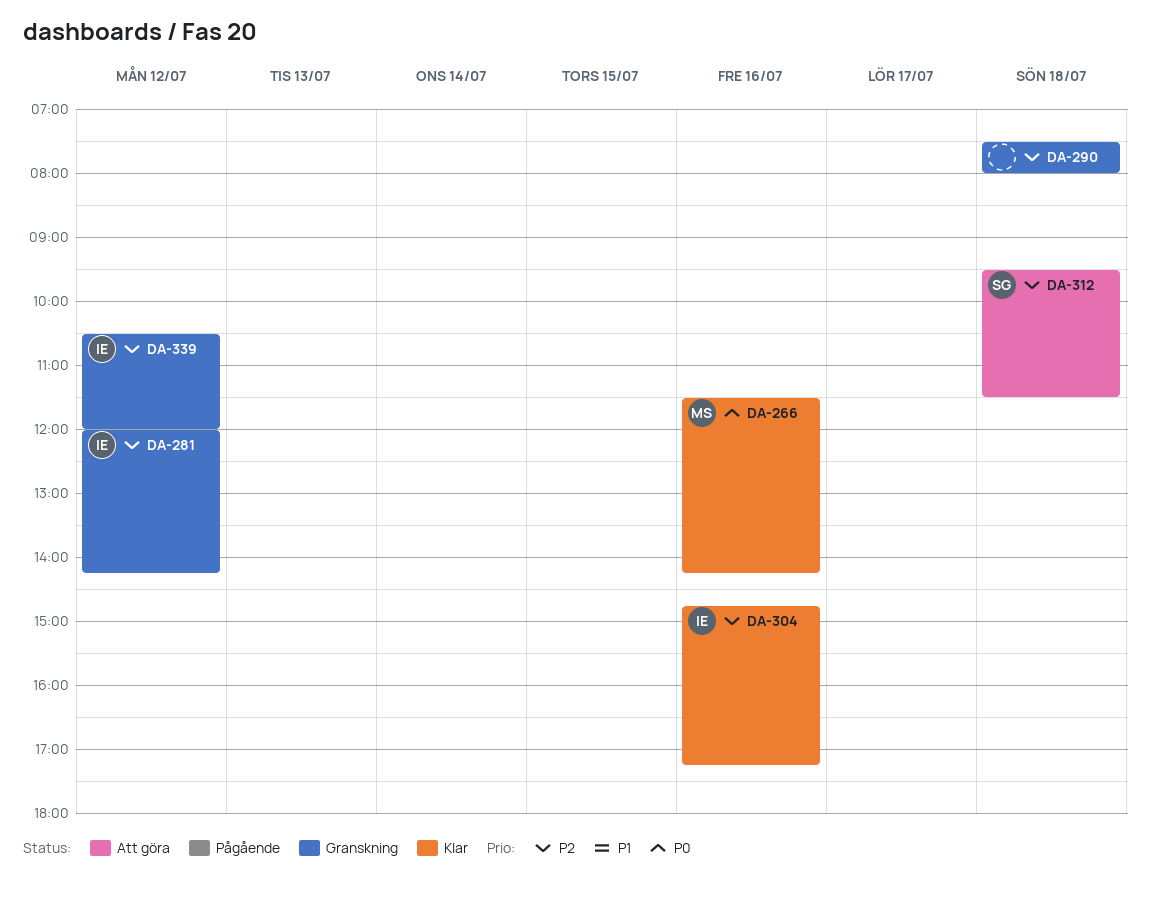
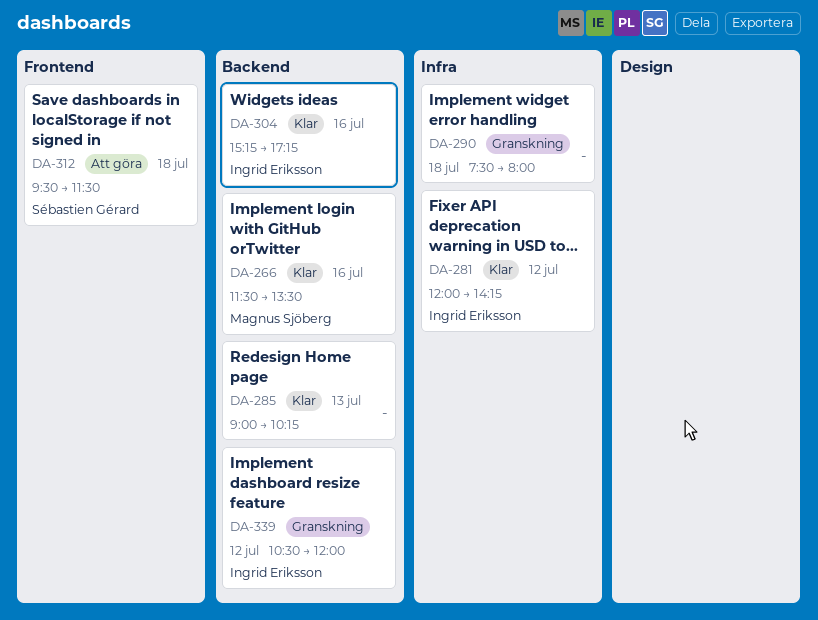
DA-266, ends: 14:15 -> 13:30
DA-281, status: Granskning -> Klar
DA-285: none -> present
DA-304, begins: 14:45 -> 15:15

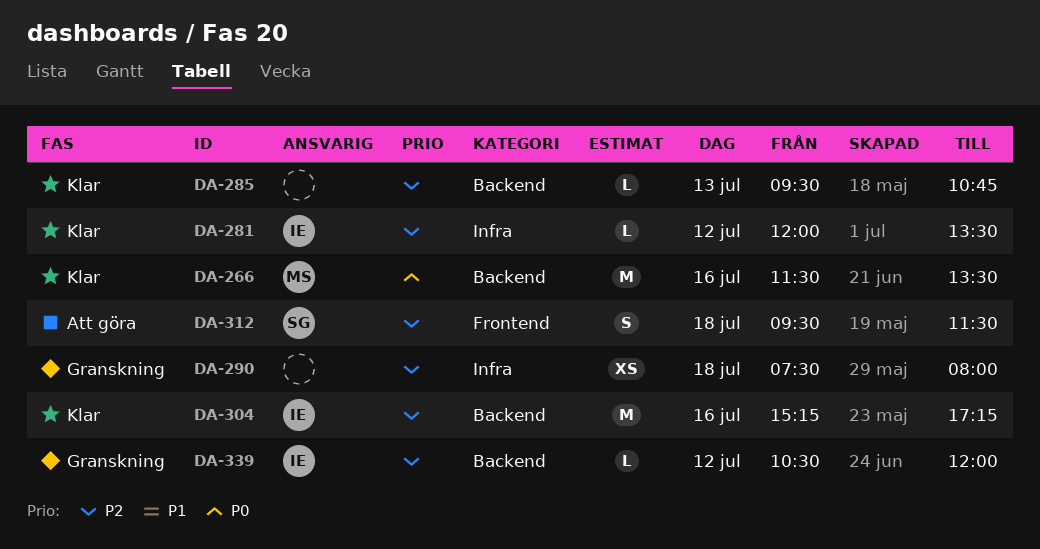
DA-281, ends: 14:15 -> 13:30
DA-285, begins: 09:00 -> 09:30
DA-285, ends: 10:15 -> 10:45

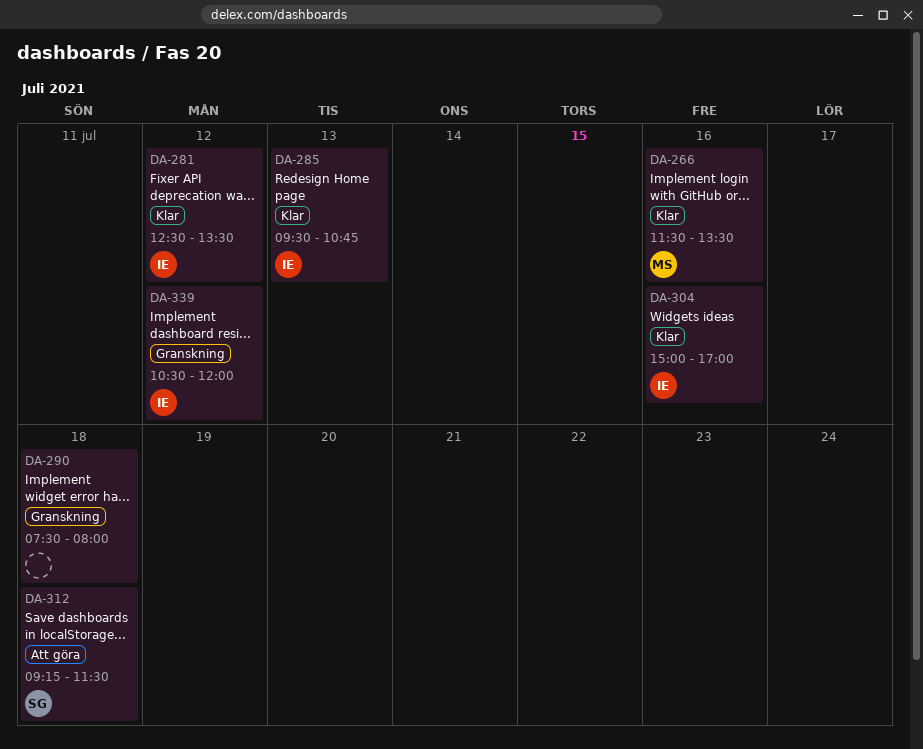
DA-281, begins: 12:00 -> 12:30
DA-285, owner: none -> IE
DA-304, begins: 15:15 -> 15:00
DA-304, ends: 17:15 -> 17:00
DA-312, begins: 09:30 -> 09:15

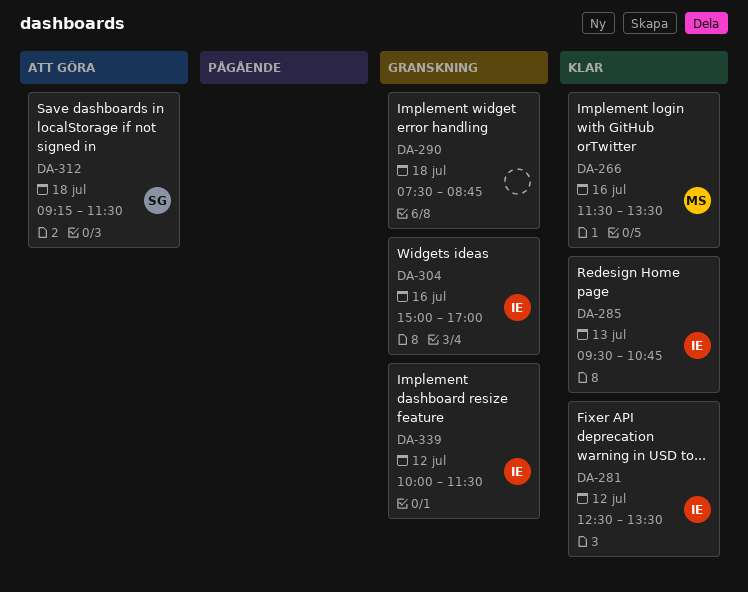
DA-290, ends: 08:00 -> 08:45
DA-304, status: Klar -> Granskning
DA-339, begins: 10:30 -> 10:00
DA-339, ends: 12:00 -> 11:30

